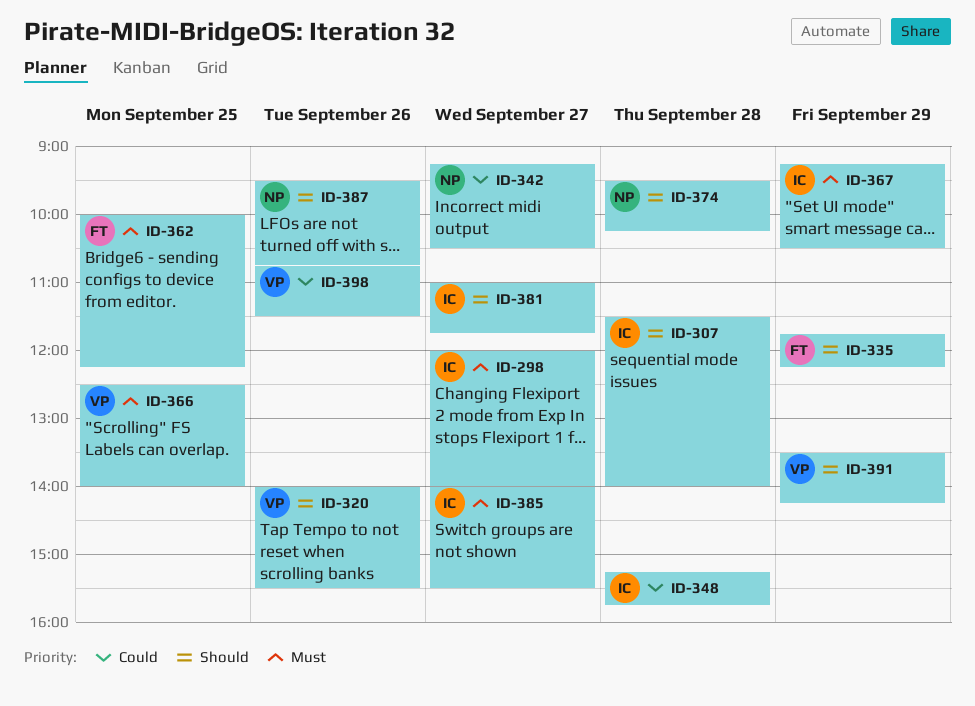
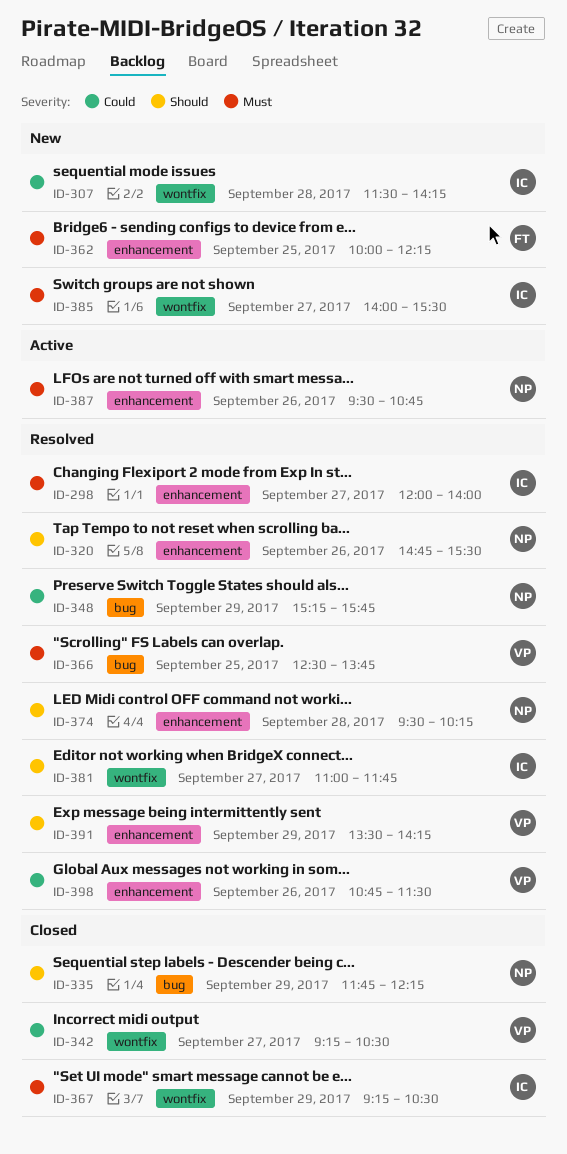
ID-307, priority: Should -> Could
ID-307, ends: 14:00 -> 14:15
ID-320, owner: VP -> NP
ID-320, begins: 14:00 -> 14:45
ID-335, owner: FT -> NP
ID-342, owner: NP -> VP
ID-348, owner: IC -> NP
ID-348, day: Sep 28 -> Sep 29
ID-366, ends: 14:00 -> 13:45
ID-387, priority: Should -> Must

